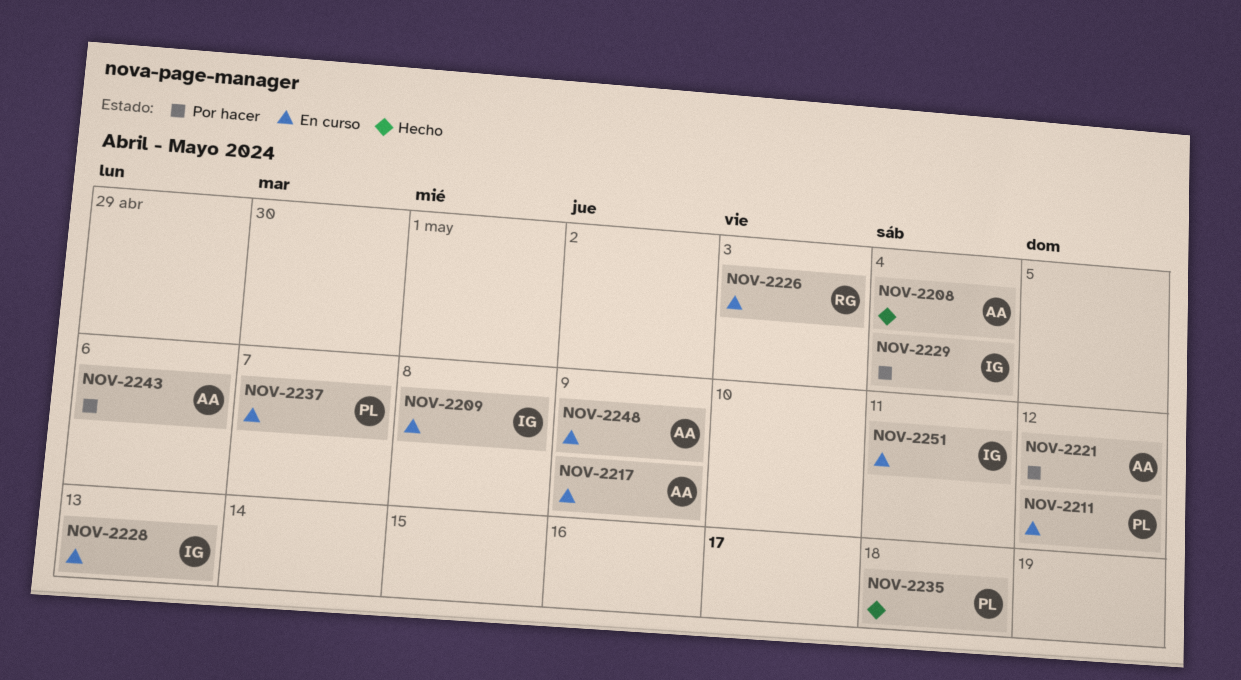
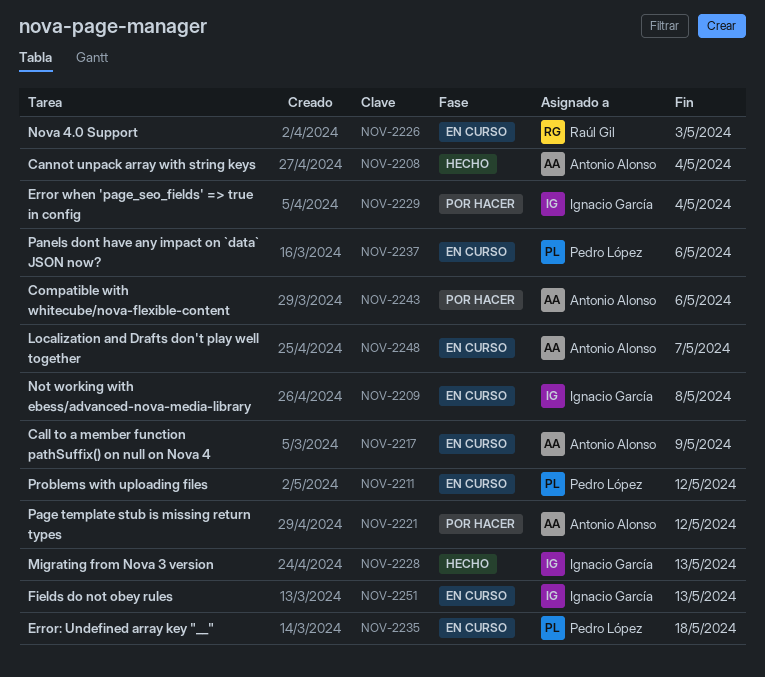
NOV-2228, status: En curso -> Hecho
NOV-2235, status: Hecho -> En curso
NOV-2237, due: May 7 -> May 6
NOV-2248, due: May 9 -> May 7
NOV-2251, due: May 11 -> May 13

